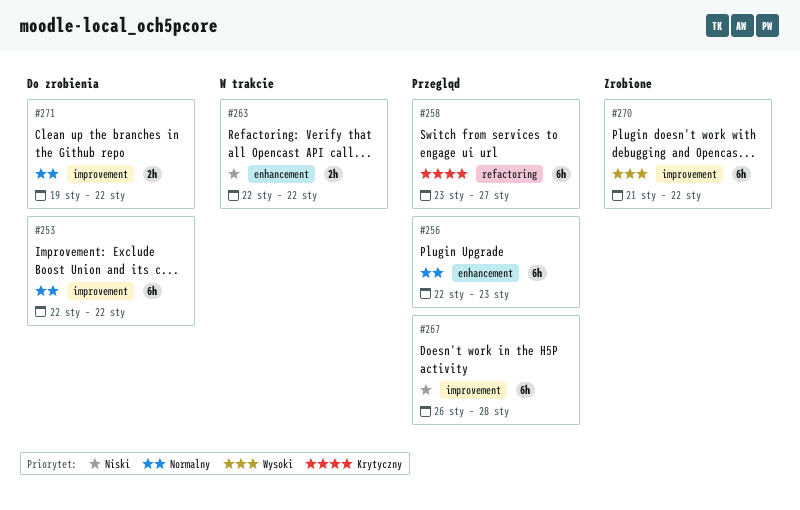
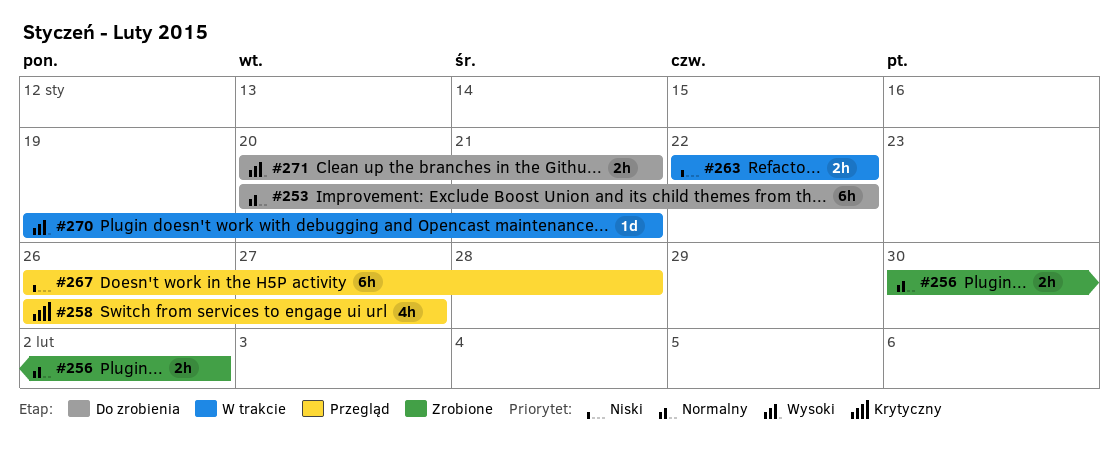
#253, start: Jan 22 -> Jan 20
#256, status: Przegląd -> Zrobione
#256, estimate: 6h -> 2h
#256, start: Jan 22 -> Jan 30
#256, due: Jan 23 -> Feb 2
#258, estimate: 6h -> 4h
#258, start: Jan 23 -> Jan 26
#270, status: Zrobione -> W trakcie
#270, estimate: 6h -> 1d
#270, start: Jan 21 -> Jan 19
#270, due: Jan 22 -> Jan 21
#271, priority: Normalny -> Wysoki
#271, start: Jan 19 -> Jan 20
#271, due: Jan 22 -> Jan 21

